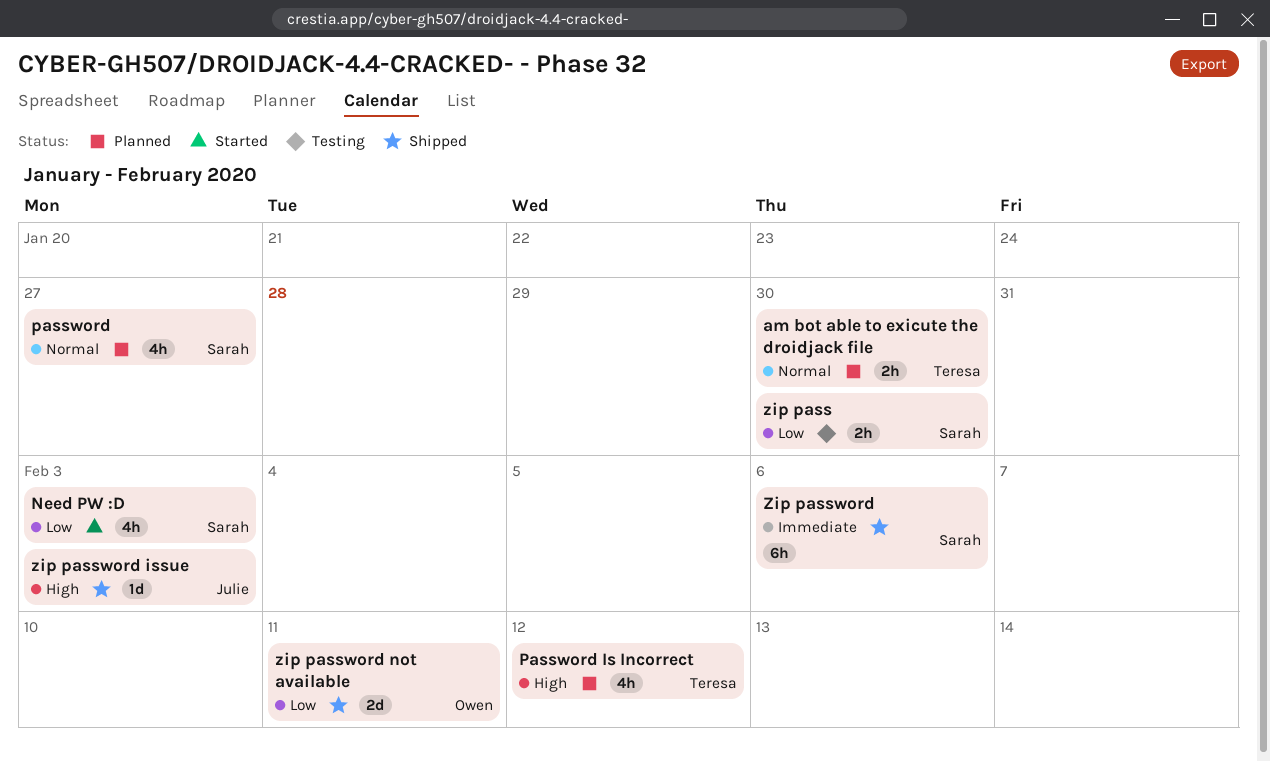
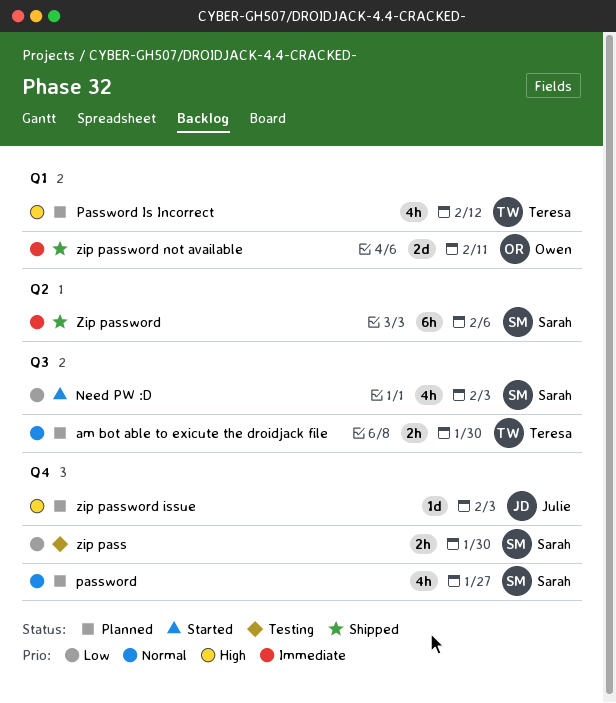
zip password issue, status: Shipped -> Planned
zip password not available, priority: Low -> Immediate

